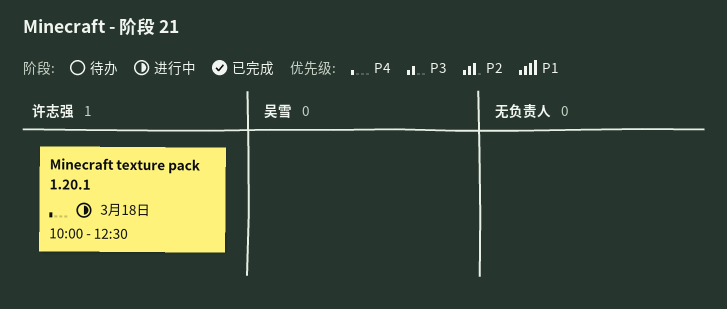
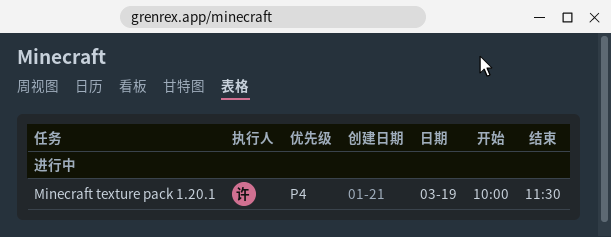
Minecraft texture pack 1.20.1, day: Mar 18 -> Mar 19
Minecraft texture pack 1.20.1, ends: 12:30 -> 11:30

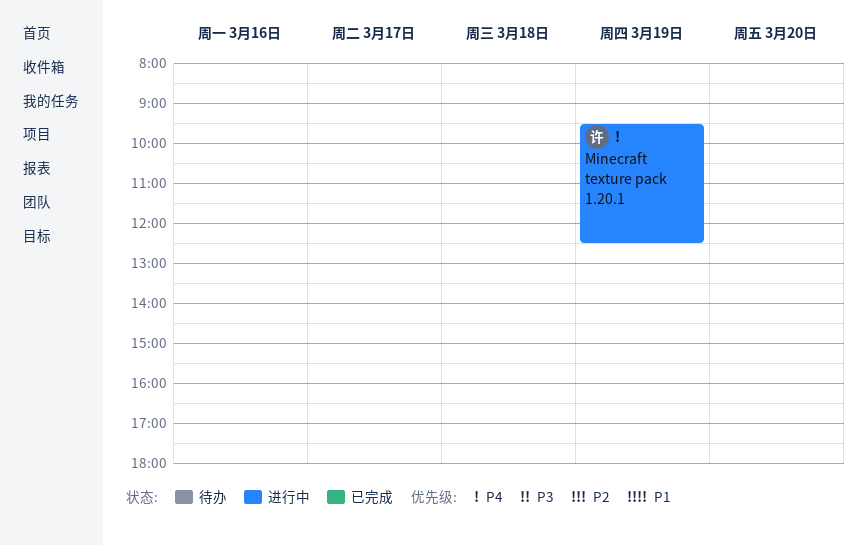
Minecraft texture pack 1.20.1, begins: 10:00 -> 09:30
Minecraft texture pack 1.20.1, ends: 11:30 -> 12:30

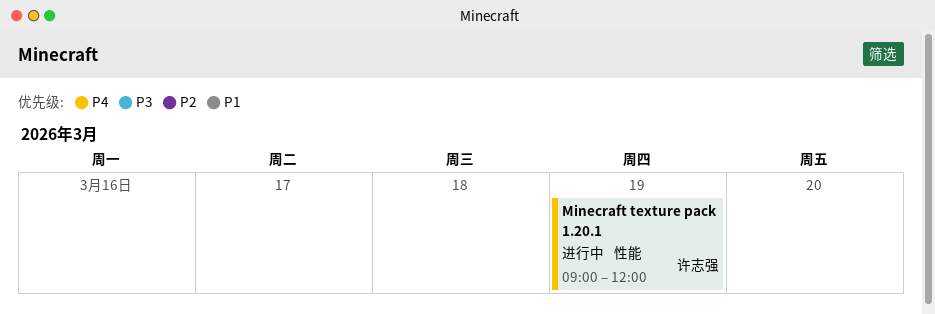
Minecraft texture pack 1.20.1, begins: 09:30 -> 09:00
Minecraft texture pack 1.20.1, ends: 12:30 -> 12:00

